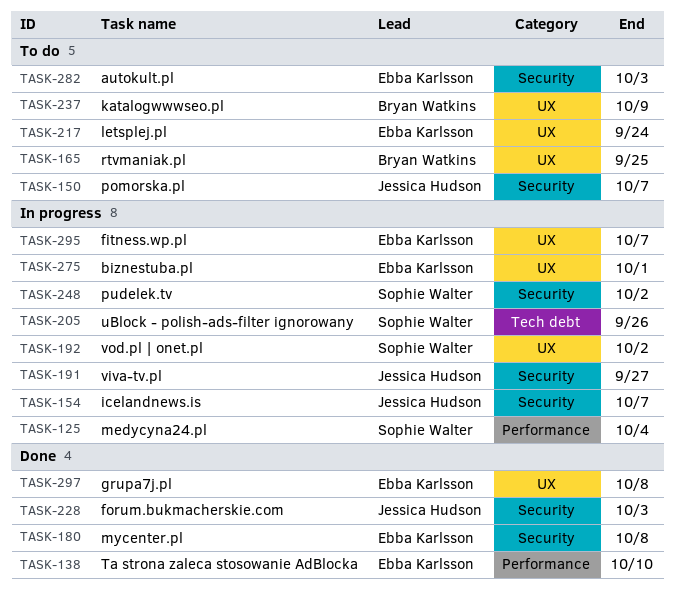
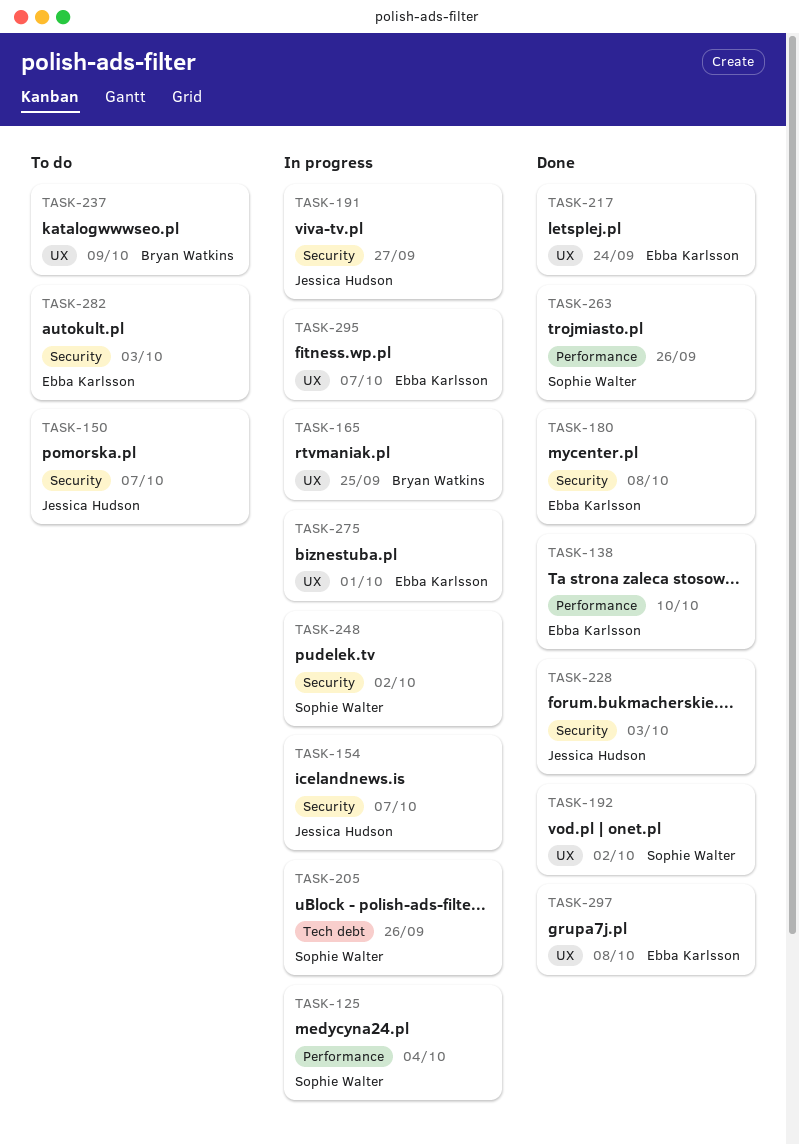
TASK-165, status: To do -> In progress
TASK-192, status: In progress -> Done
TASK-217, status: To do -> Done
TASK-263: none -> present

